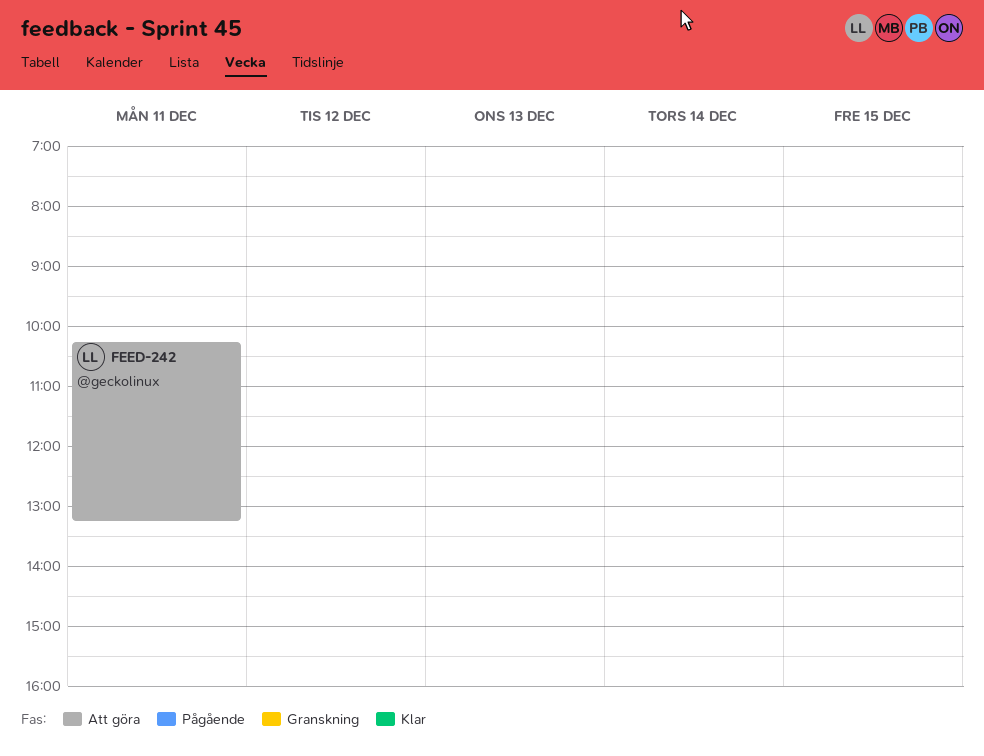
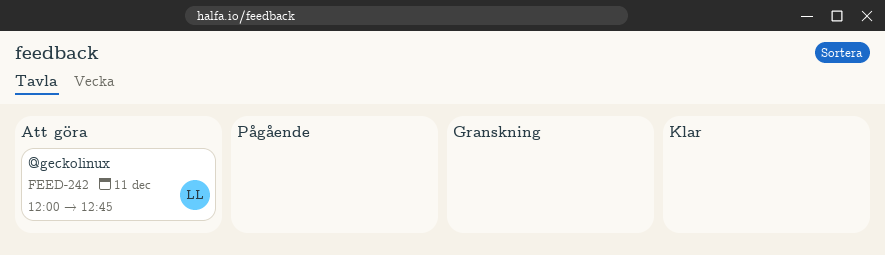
FEED-242, begins: 10:15 -> 12:00
FEED-242, ends: 13:15 -> 12:45

